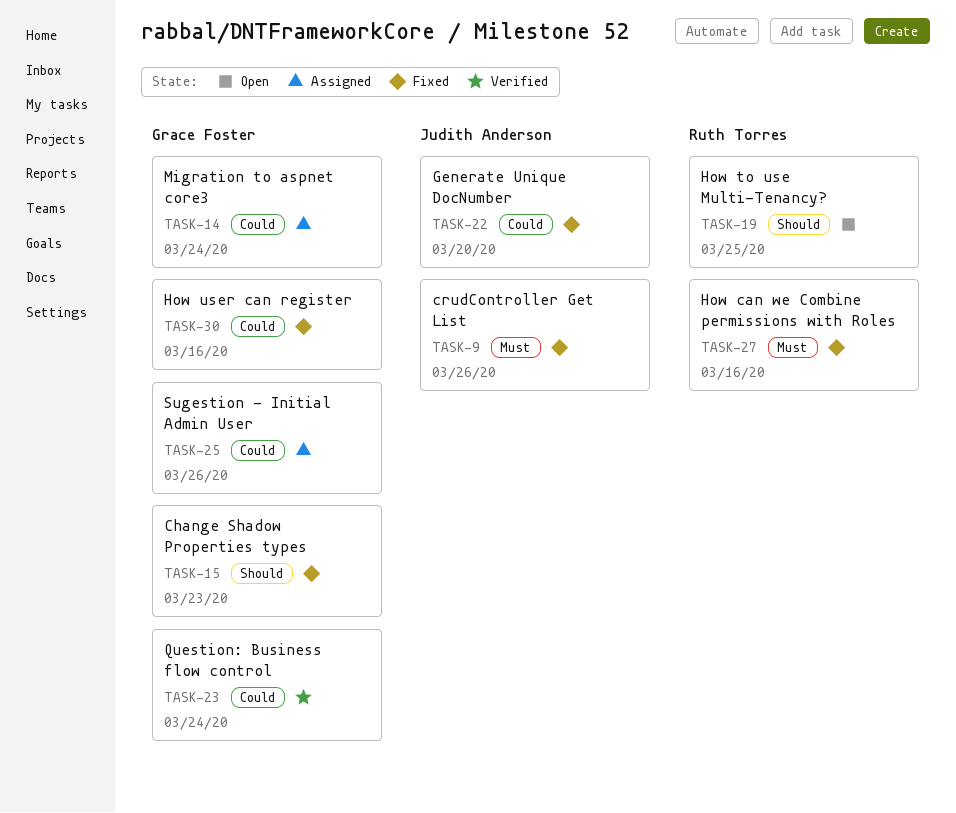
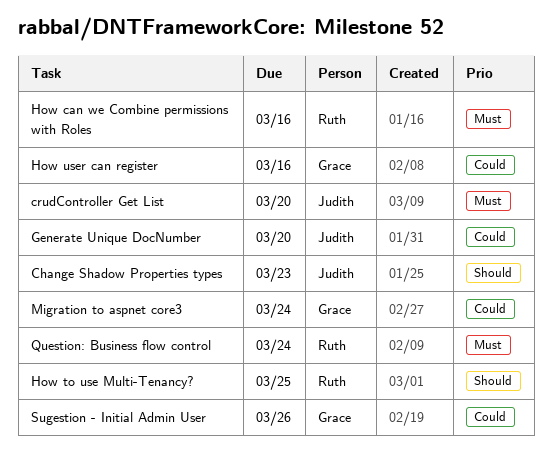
Change Shadow Properties types, owner: Grace Foster -> Judith Anderson
crudController Get List, due: Mar 26 -> Mar 20
Question: Business flow control, owner: Grace Foster -> Ruth Torres
Question: Business flow control, priority: Could -> Must

